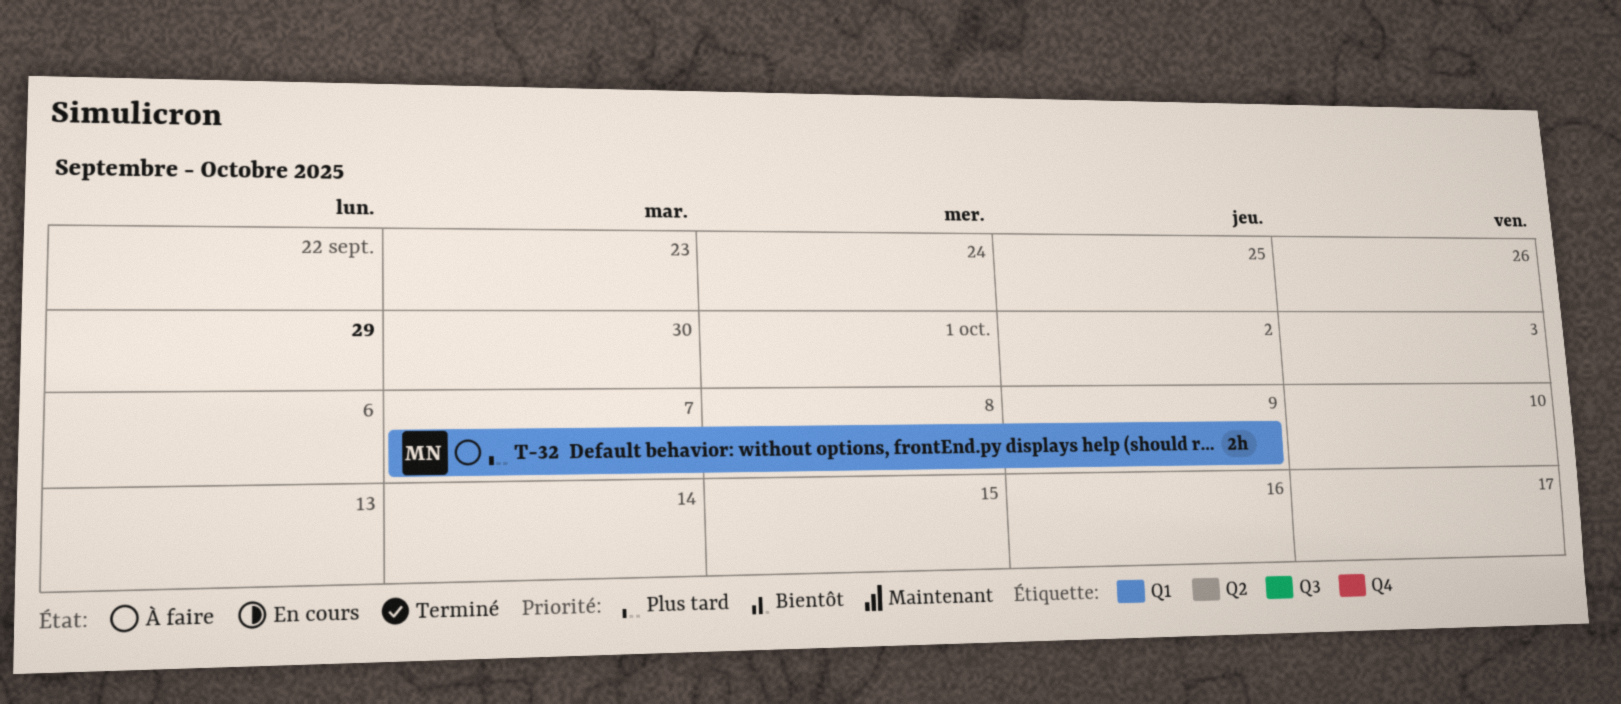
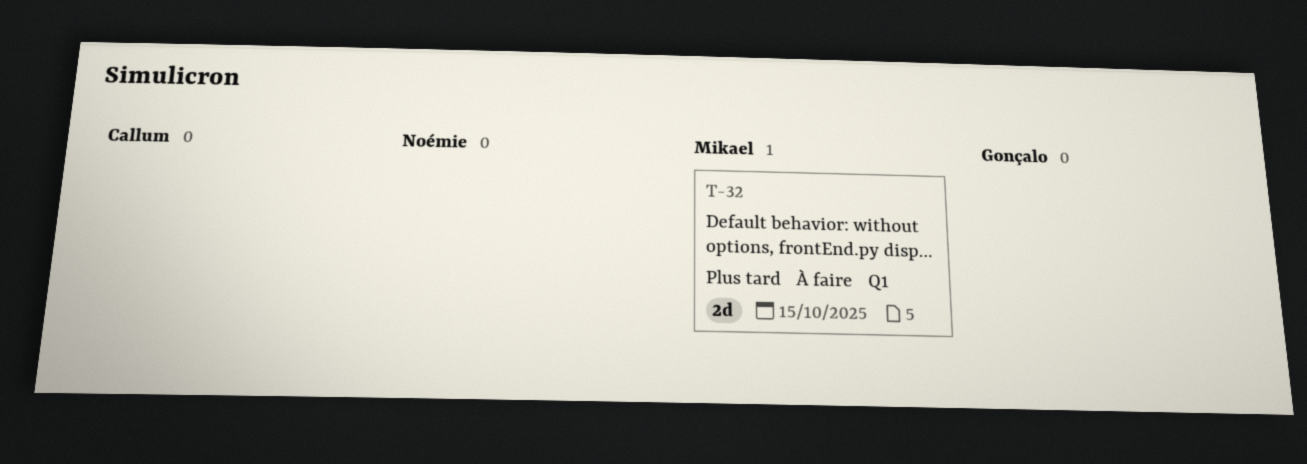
T-32, estimate: 2h -> 2d
T-32, due: Oct 9 -> Oct 15

